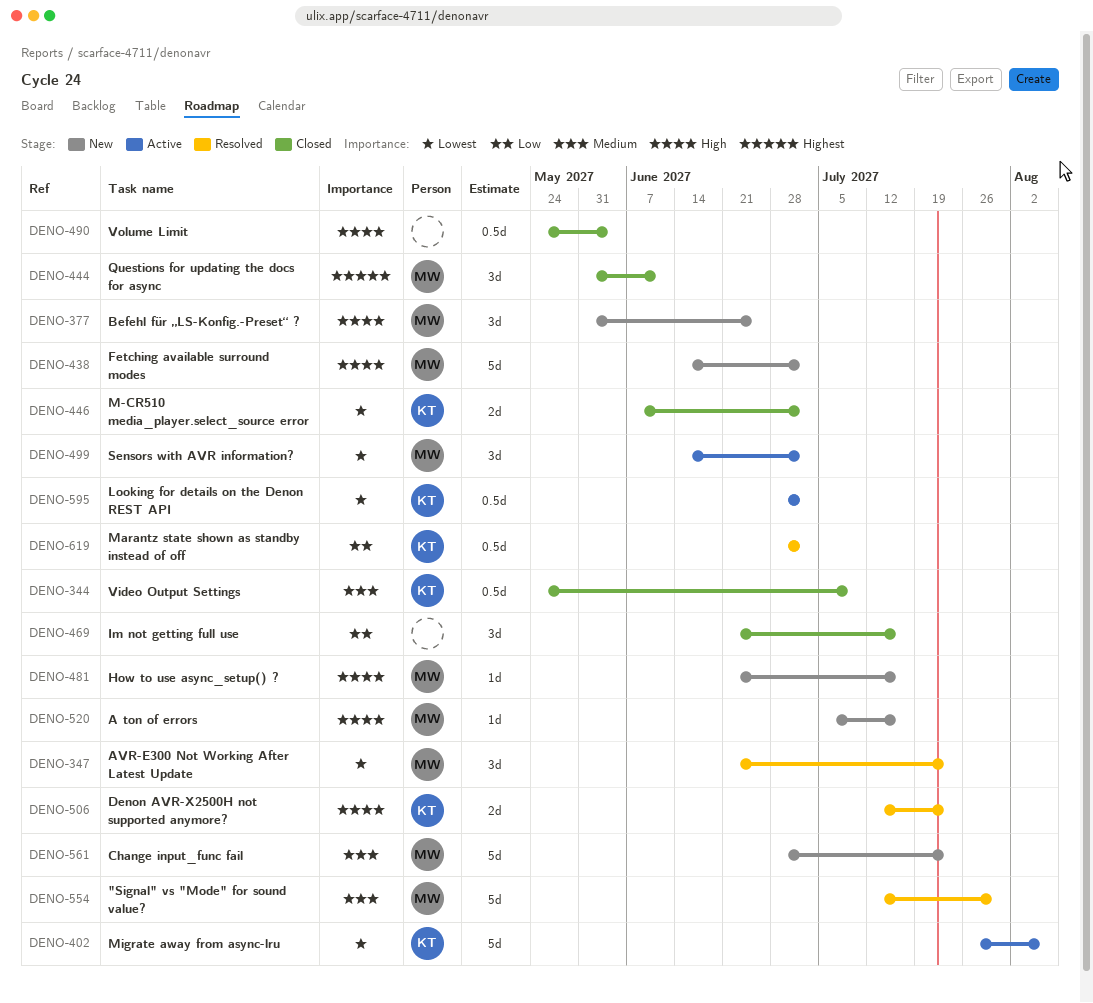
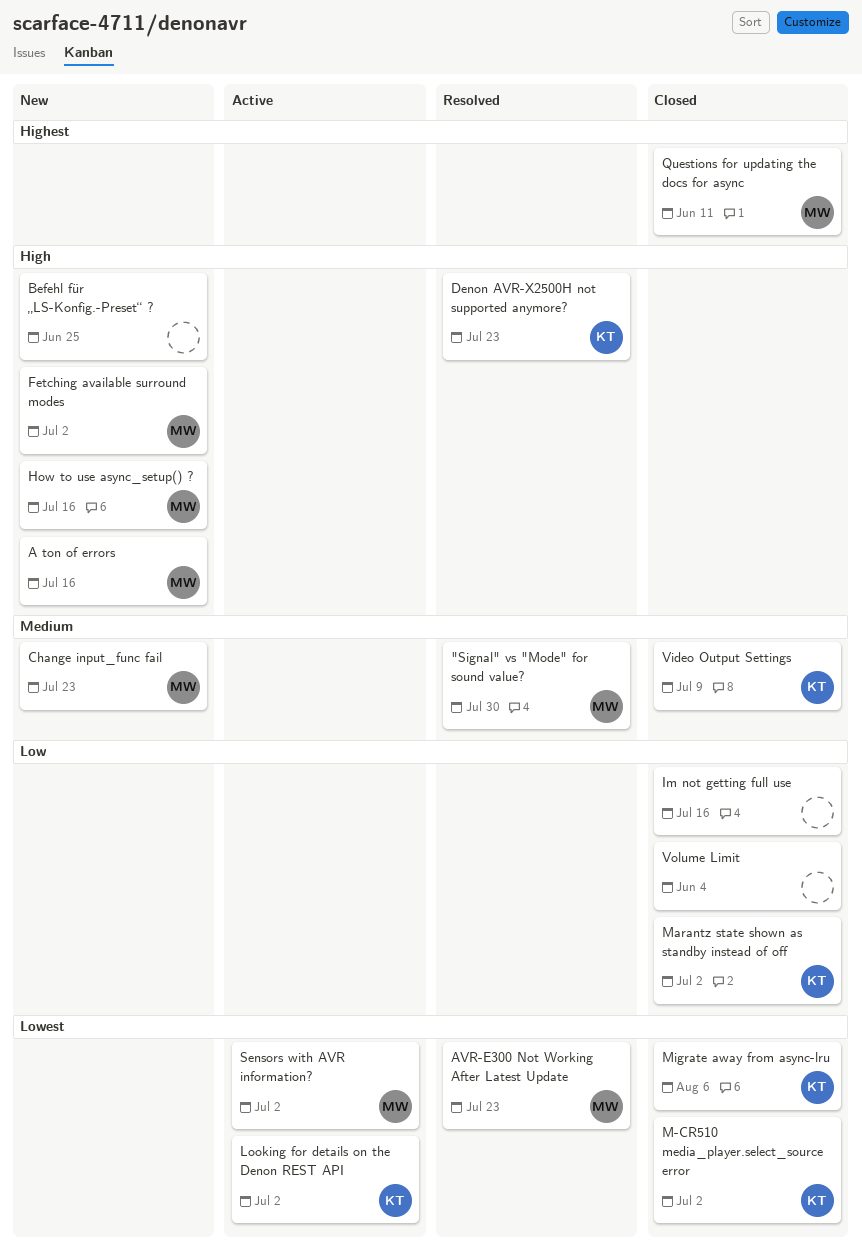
Befehl für „LS-Konfig.-Preset“ ?, owner: MW -> none
Marantz state shown as standby instead of off, status: Resolved -> Closed
Migrate away from async-lru, status: Active -> Closed
Volume Limit, priority: High -> Low

